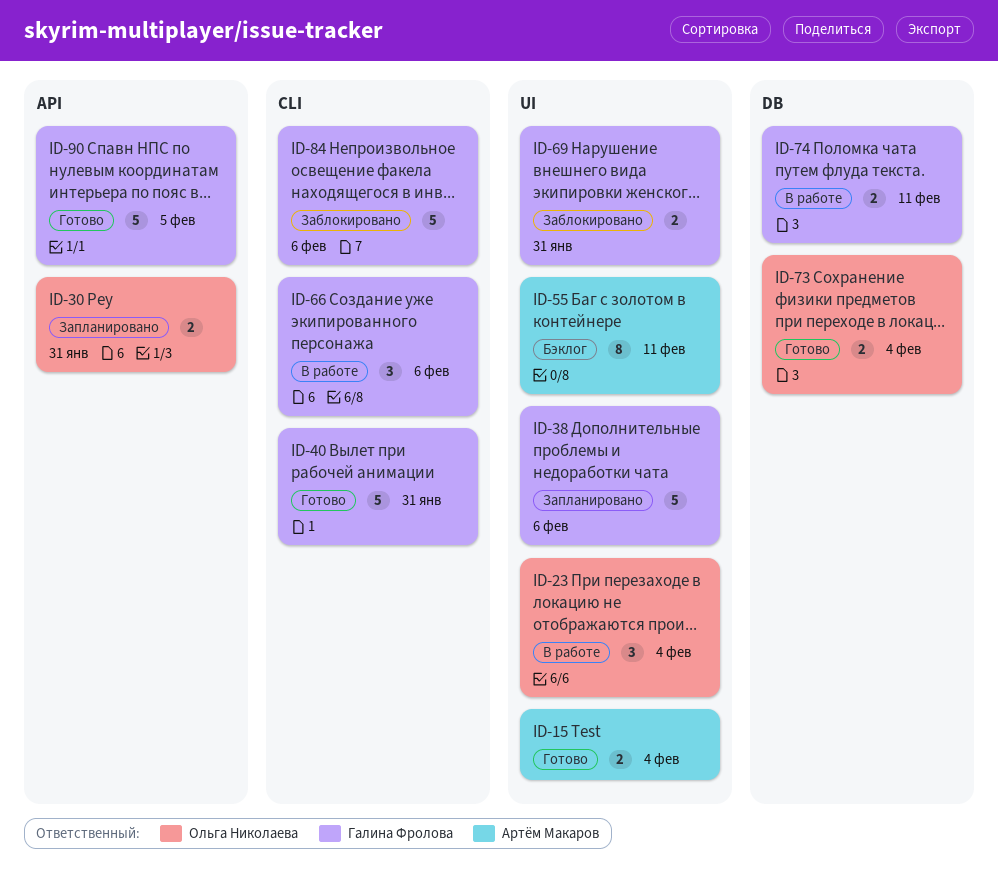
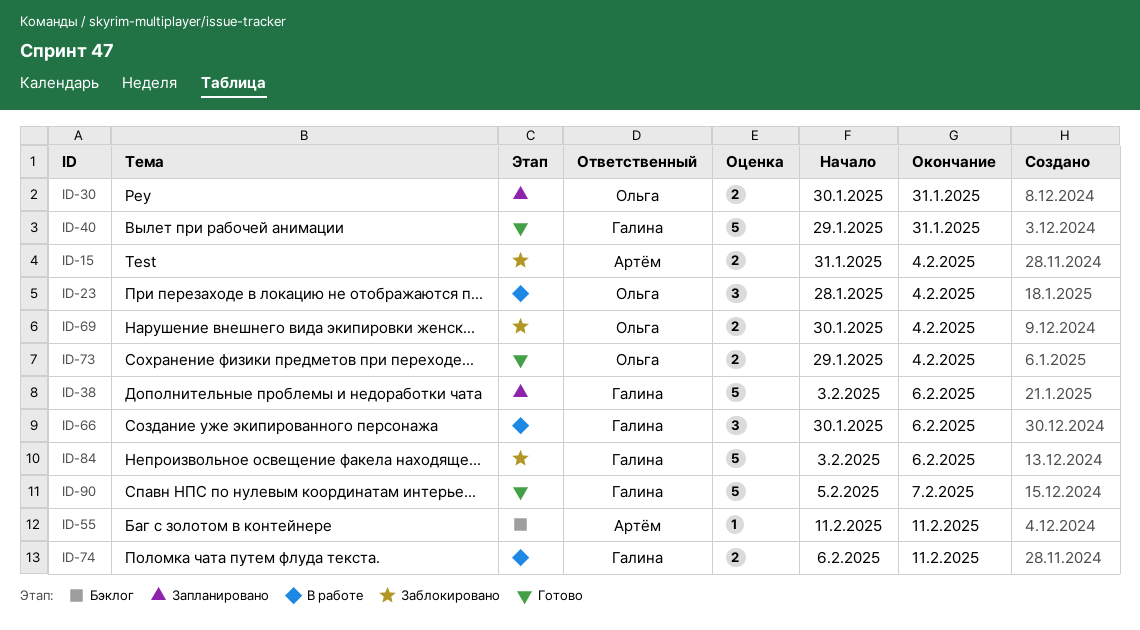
ID-15, status: Готово -> Заблокировано
ID-55, estimate: 8 -> 1
ID-69, owner: Галина Фролова -> Ольга Николаева
ID-69, due: Jan 31 -> Feb 4
ID-90, due: Feb 5 -> Feb 7

